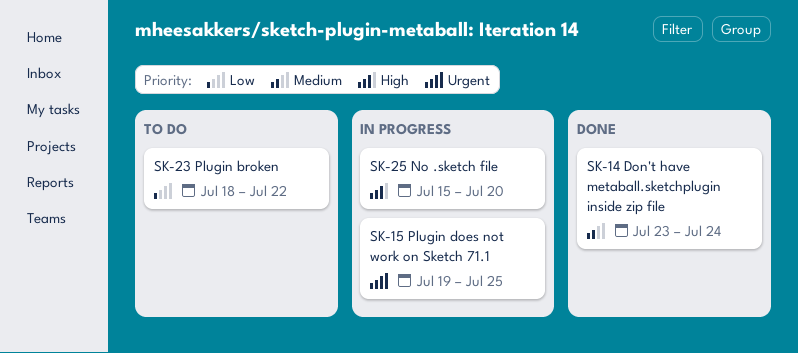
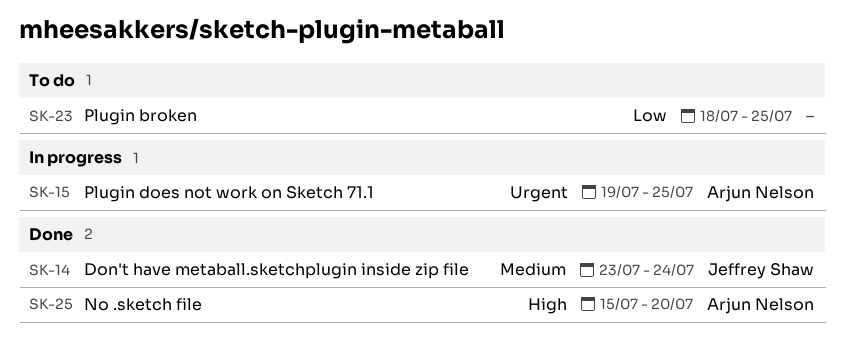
SK-23, due: Jul 22 -> Jul 25
SK-25, status: In progress -> Done

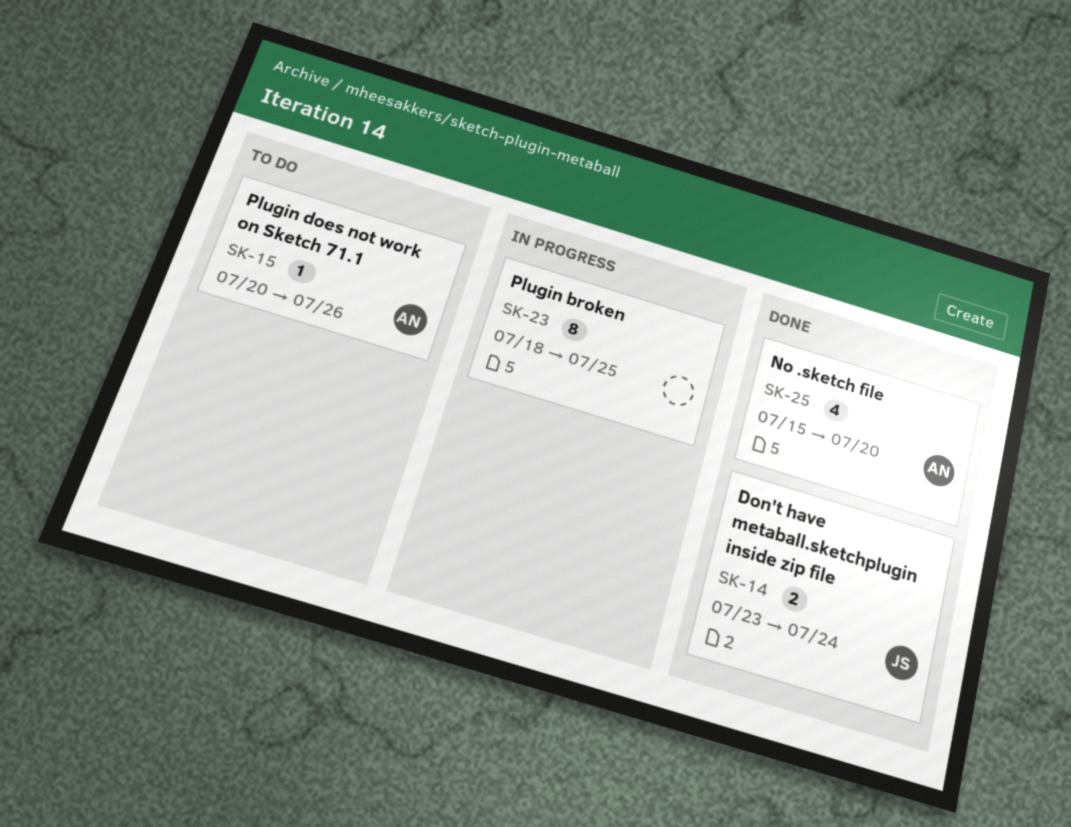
SK-15, status: In progress -> To do
SK-15, start: Jul 19 -> Jul 20
SK-15, due: Jul 25 -> Jul 26
SK-23, status: To do -> In progress

